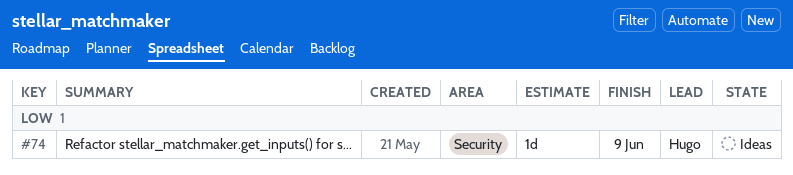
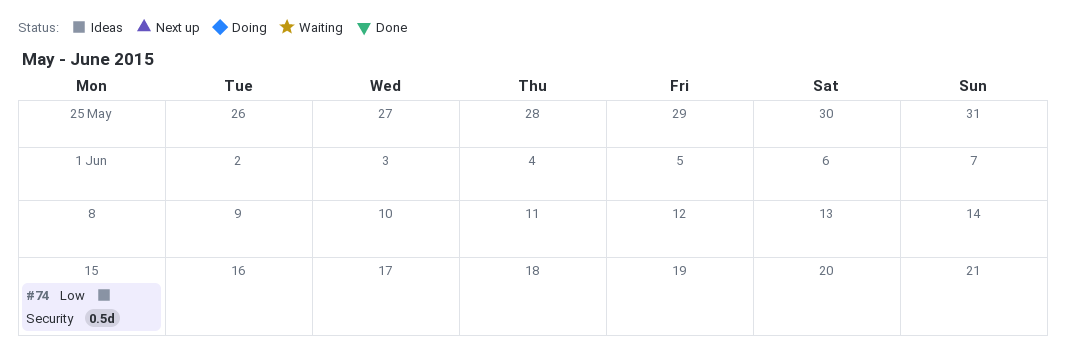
#74, estimate: 1d -> 0.5d
#74, due: Jun 9 -> Jun 15

